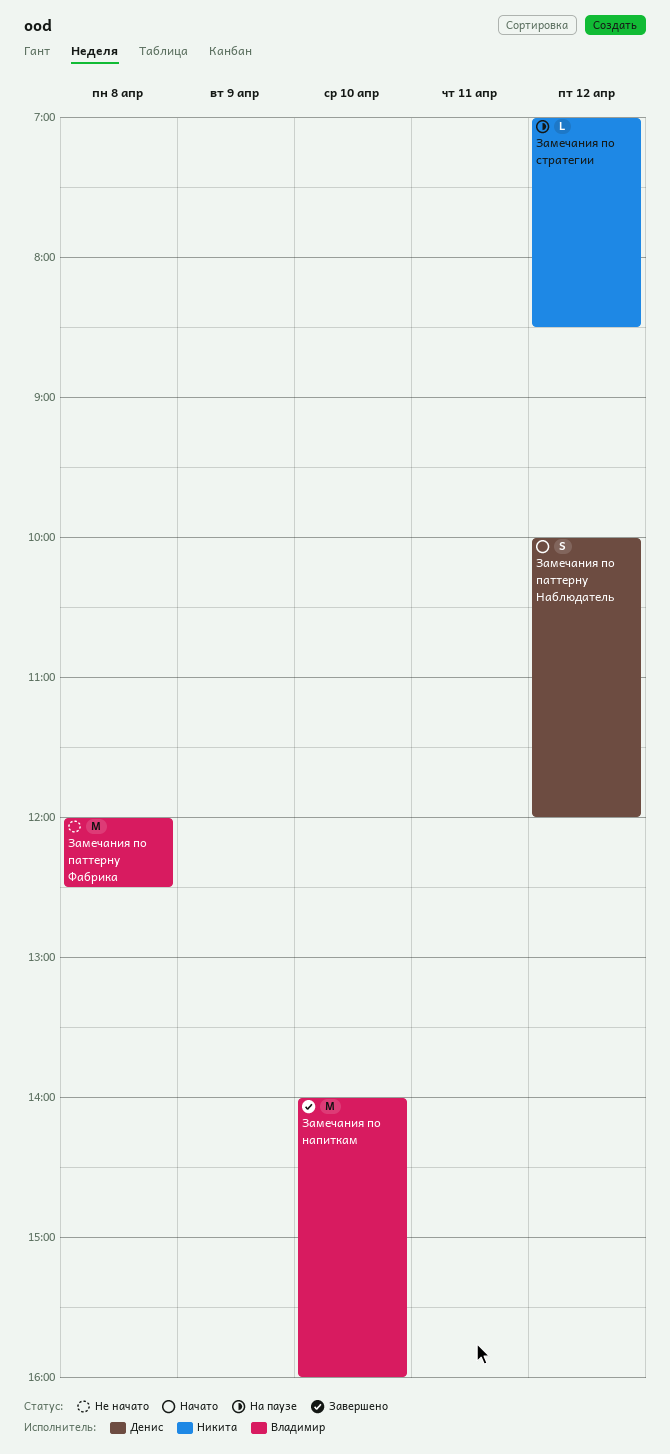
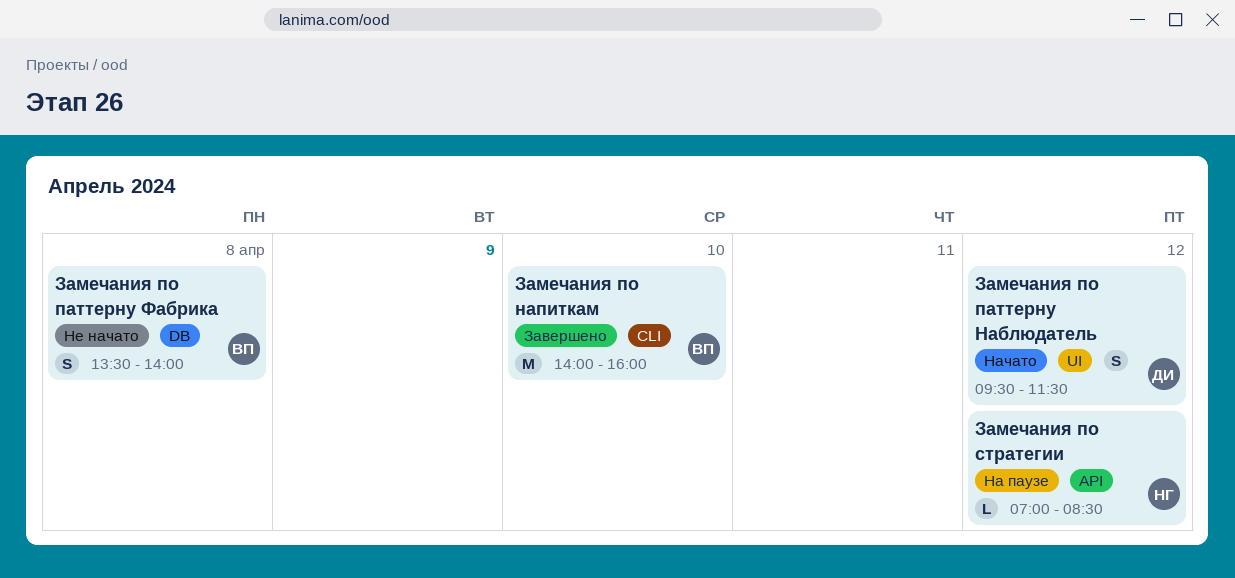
Замечания по паттерну Наблюдатель, begins: 10:00 -> 09:30
Замечания по паттерну Наблюдатель, ends: 12:00 -> 11:30
Замечания по паттерну Фабрика, estimate: M -> S
Замечания по паттерну Фабрика, begins: 12:00 -> 13:30
Замечания по паттерну Фабрика, ends: 12:30 -> 14:00

